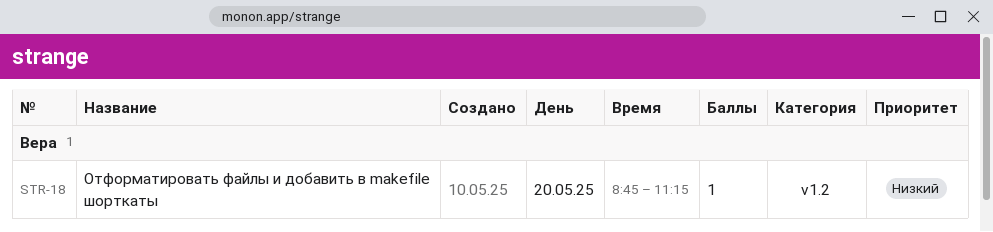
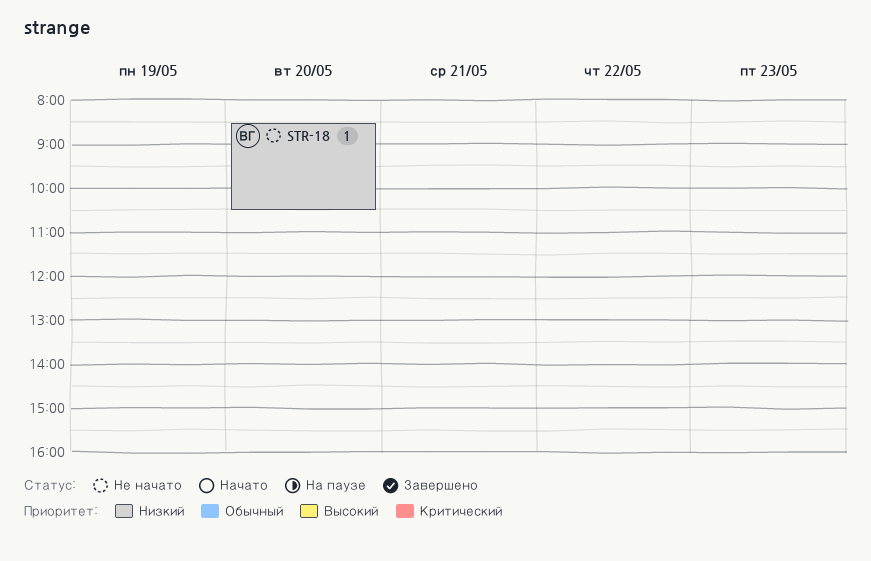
STR-18, begins: 08:45 -> 08:30
STR-18, ends: 11:15 -> 10:30

